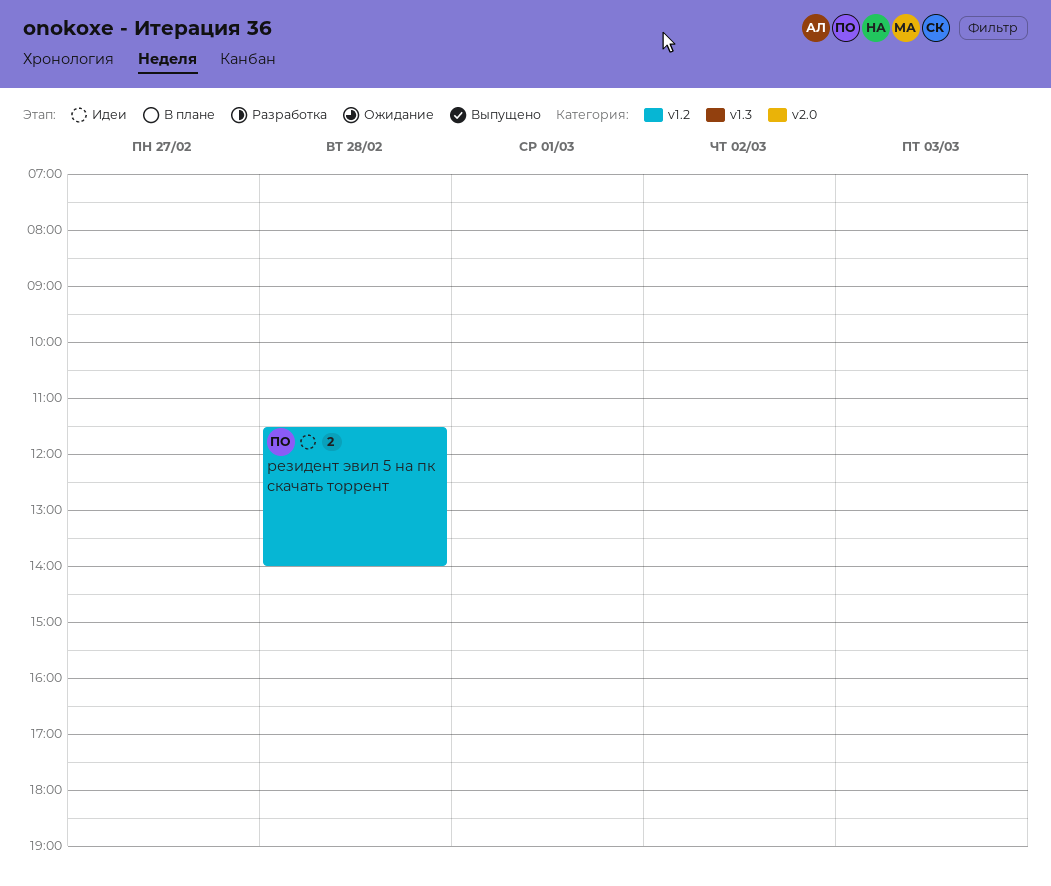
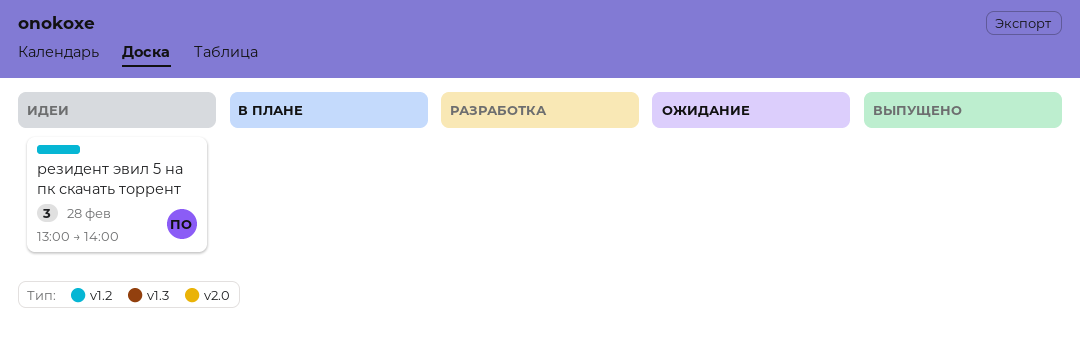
резидент эвил 5 на пк скачать торрент, estimate: 2 -> 3
резидент эвил 5 на пк скачать торрент, begins: 11:30 -> 13:00

